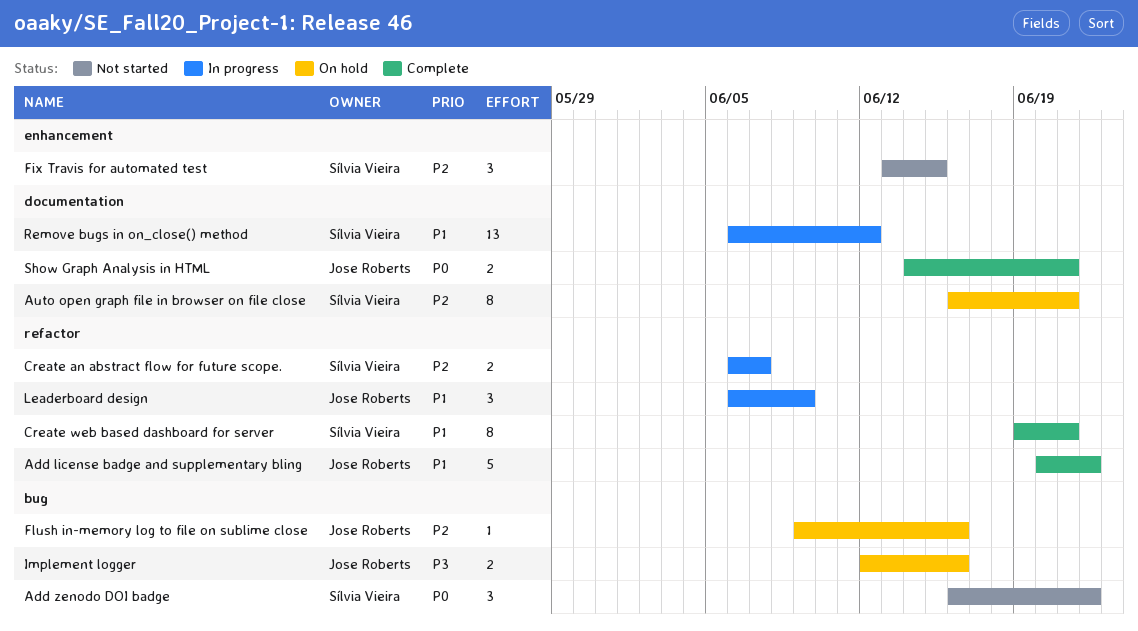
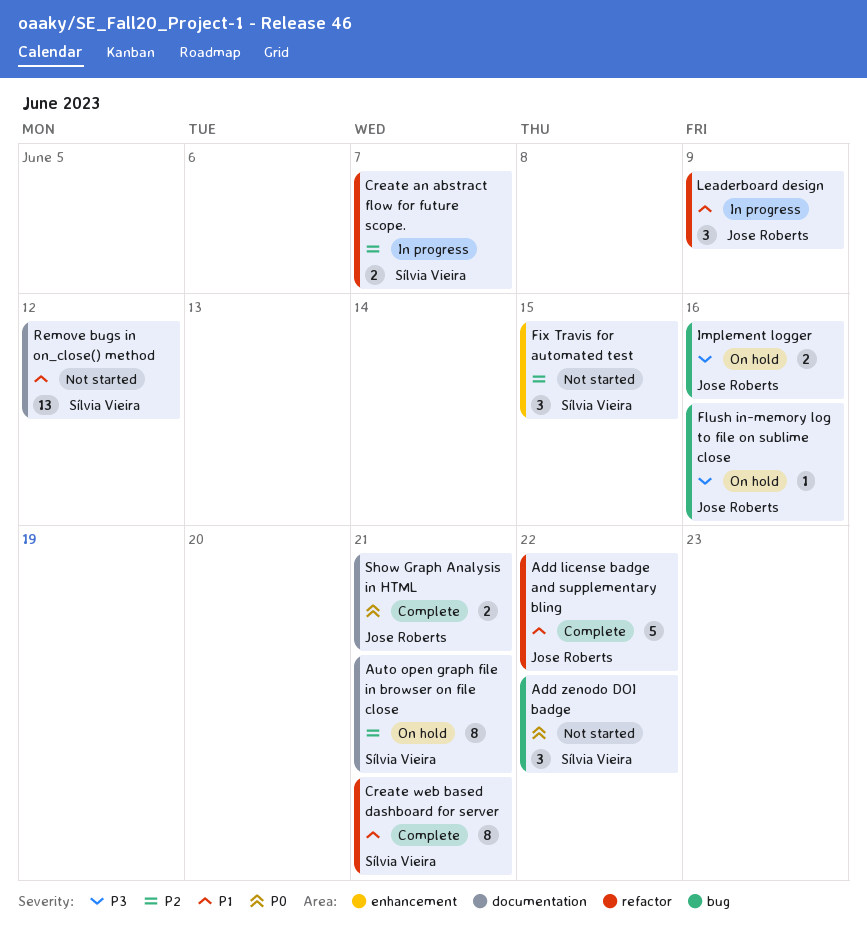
Flush in-memory log to file on sublime close, priority: P2 -> P3
Remove bugs in on_close() method, status: In progress -> Not started

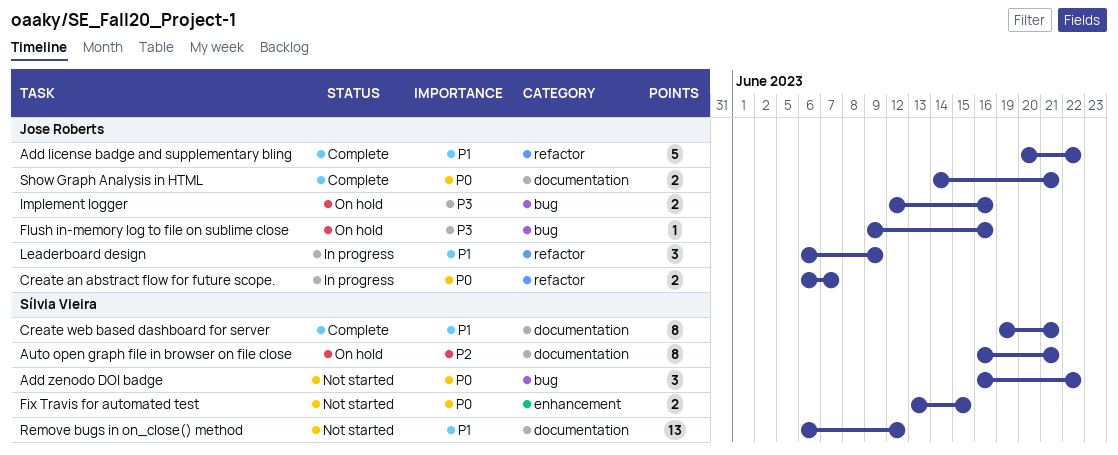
Create an abstract flow for future scope., owner: Sílvia Vieira -> Jose Roberts
Create an abstract flow for future scope., priority: P2 -> P0
Create web based dashboard for server, label: refactor -> documentation
Fix Travis for automated test, priority: P2 -> P0
Fix Travis for automated test, estimate: 3 -> 2

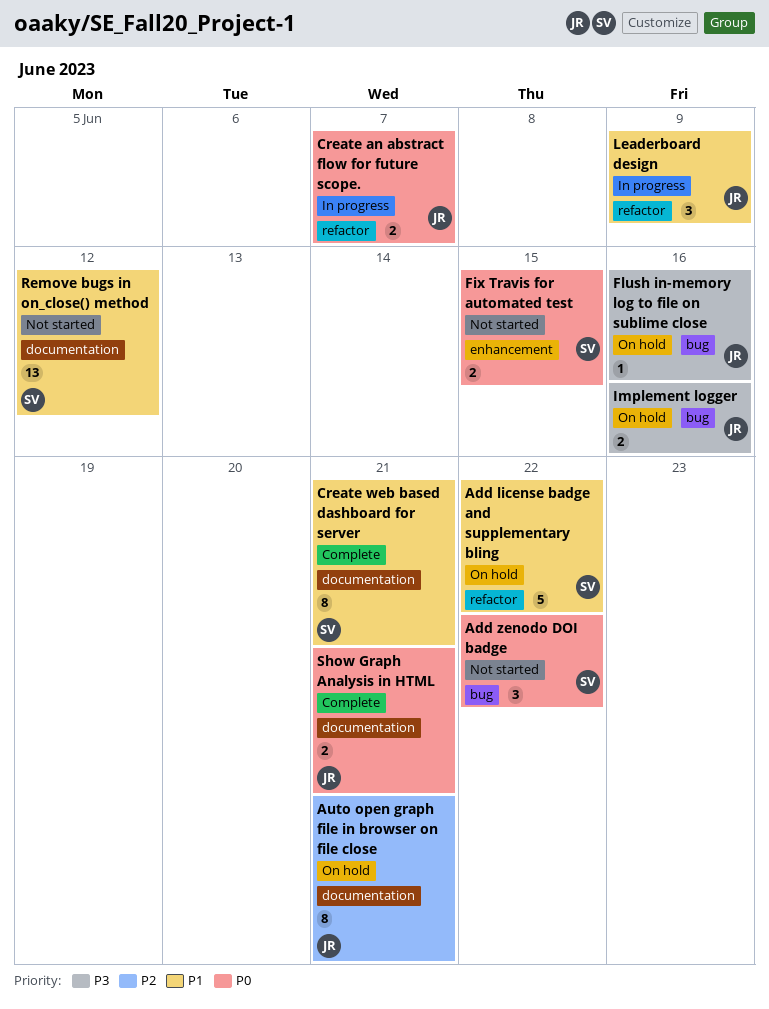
Add license badge and supplementary bling, status: Complete -> On hold
Add license badge and supplementary bling, owner: Jose Roberts -> Sílvia Vieira
Auto open graph file in browser on file close, owner: Sílvia Vieira -> Jose Roberts

